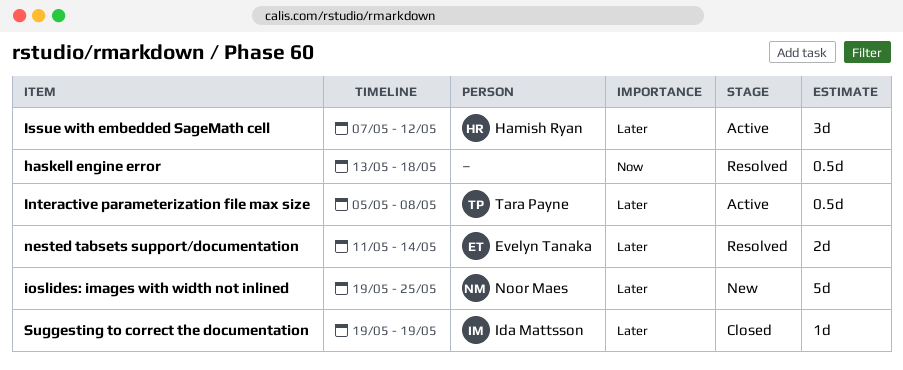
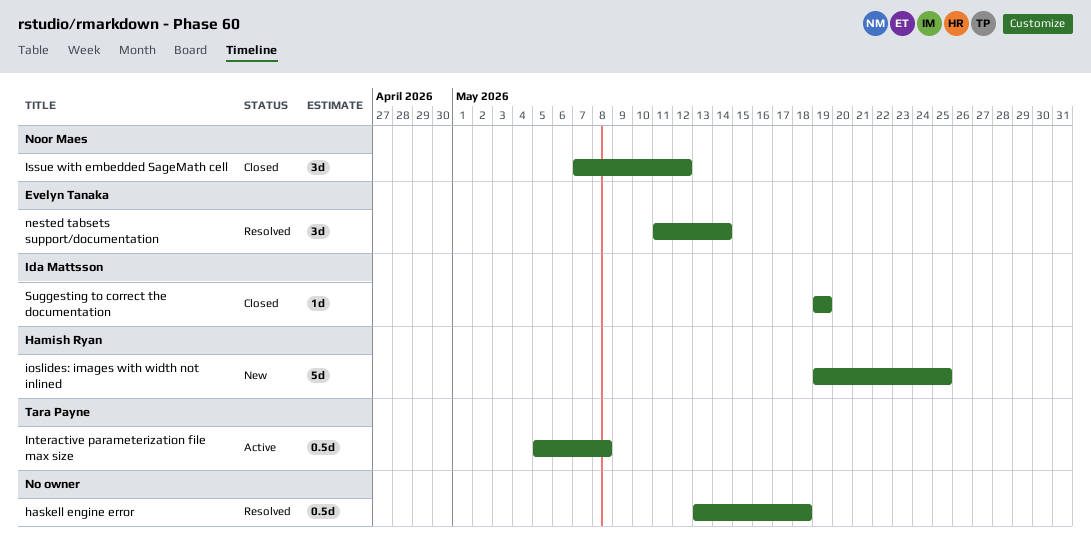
ioslides: images with width not inlined, owner: Noor Maes -> Hamish Ryan
Issue with embedded SageMath cell, status: Active -> Closed
Issue with embedded SageMath cell, owner: Hamish Ryan -> Noor Maes
nested tabsets support/documentation, estimate: 2d -> 3d

